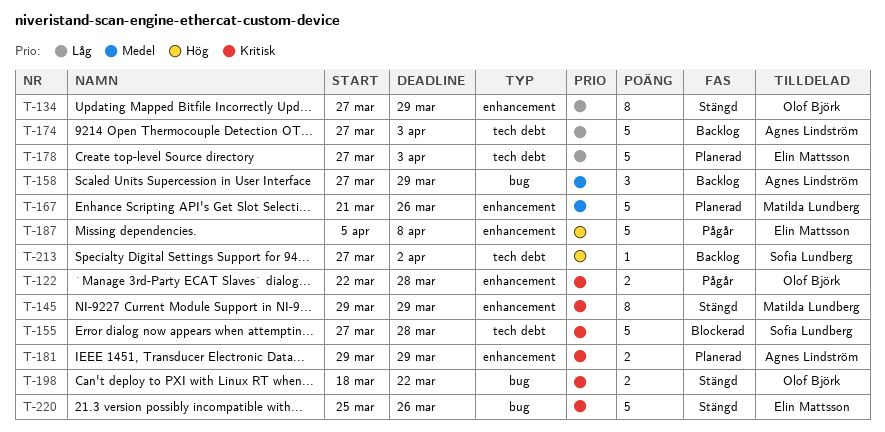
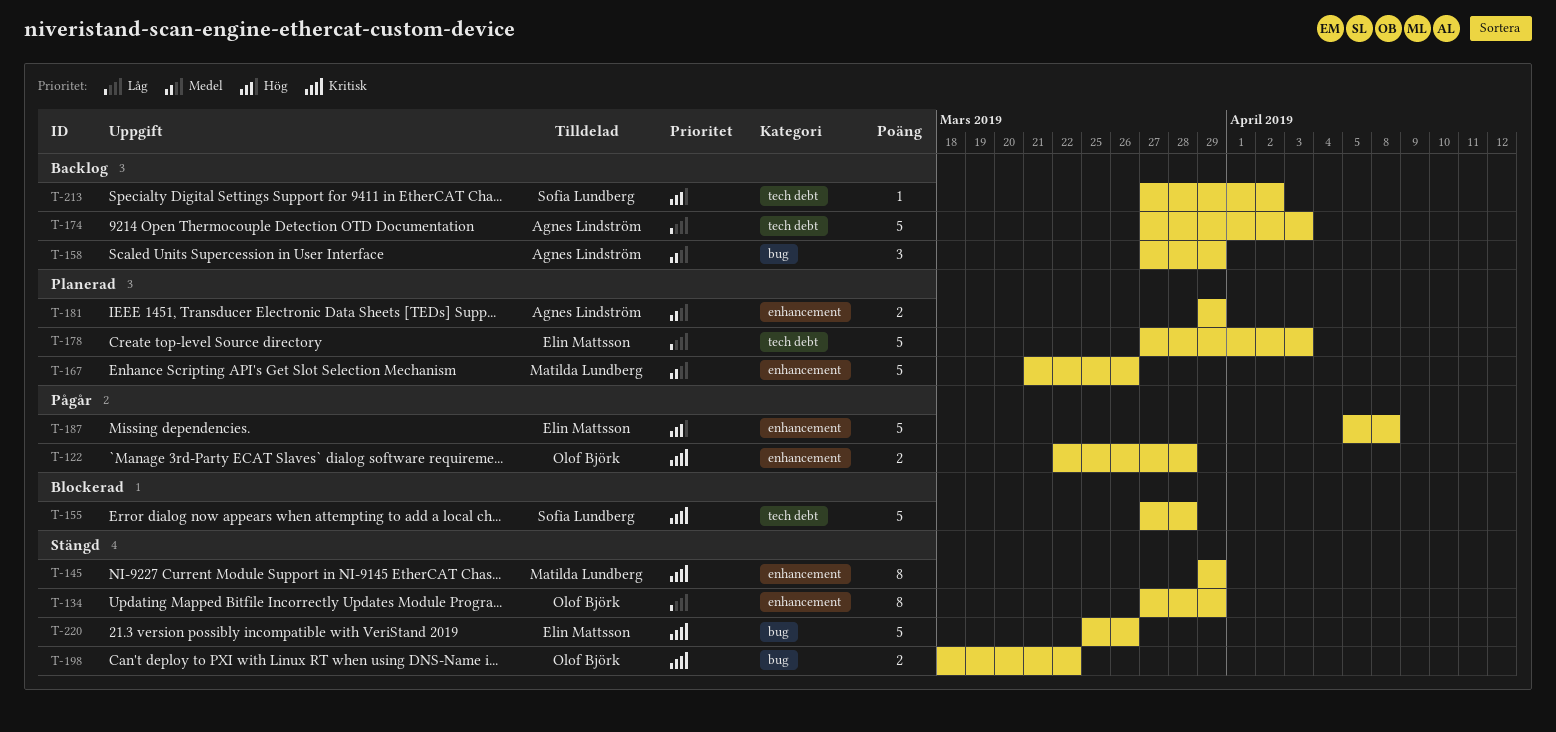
T-181, priority: Kritisk -> Medel

